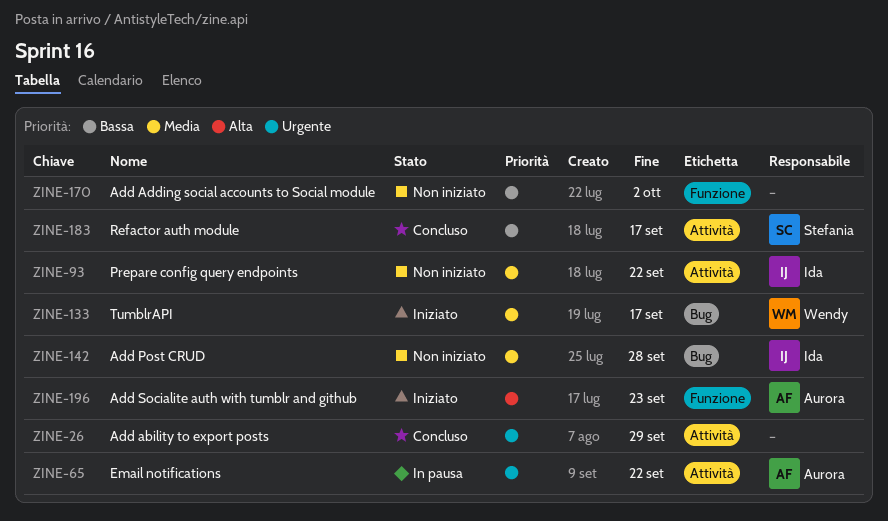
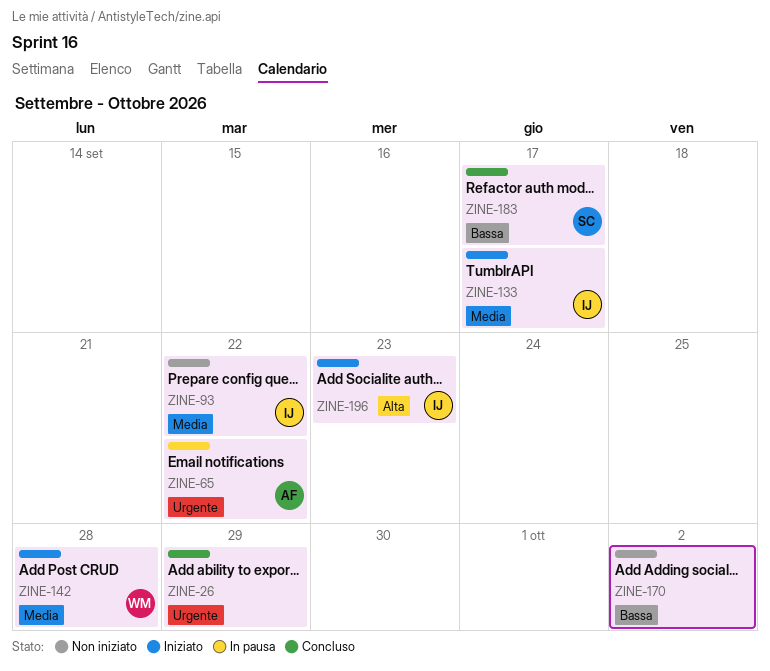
ZINE-133, owner: Wendy -> Ida
ZINE-142, status: Non iniziato -> Iniziato
ZINE-142, owner: Ida -> Wendy
ZINE-196, owner: Aurora -> Ida

